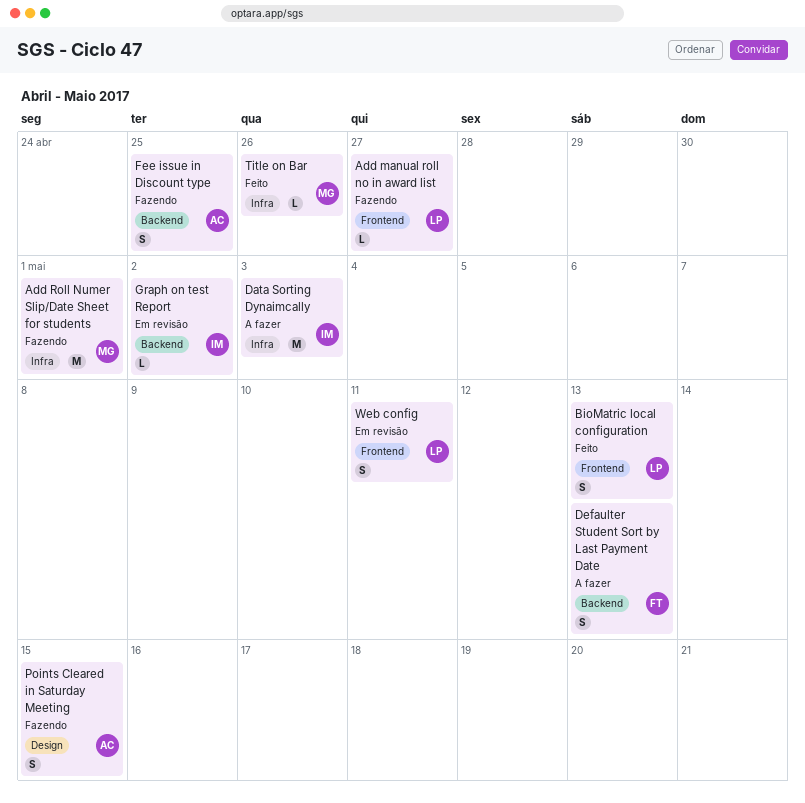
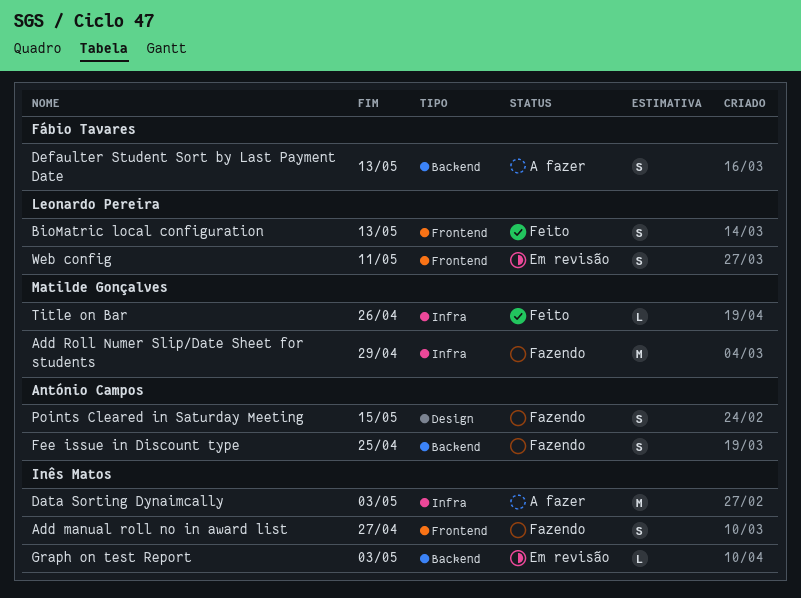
Add manual roll no in award list, owner: Leonardo Pereira -> Inês Matos
Add manual roll no in award list, estimate: L -> S
Add Roll Numer Slip/Date Sheet for students, due: May 1 -> Apr 29
Graph on test Report, due: May 2 -> May 3

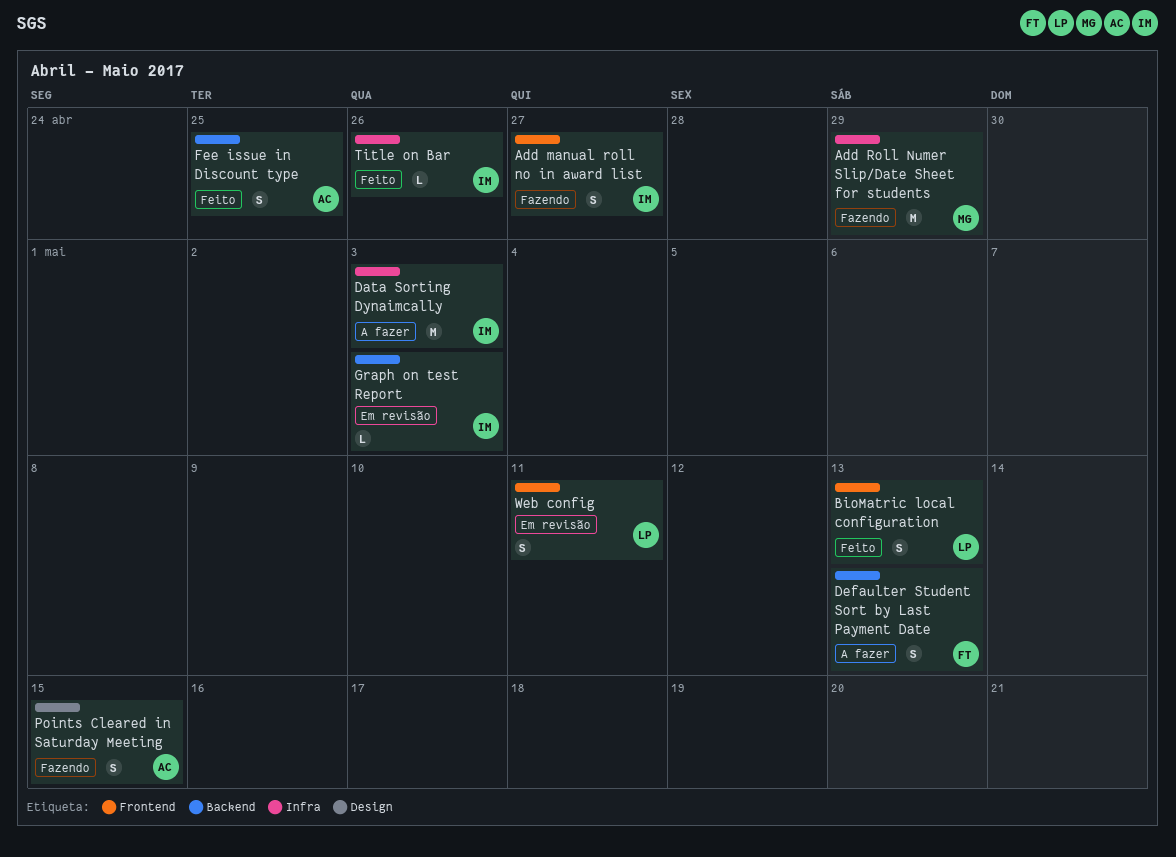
Fee issue in Discount type, status: Fazendo -> Feito
Title on Bar, owner: Matilde Gonçalves -> Inês Matos

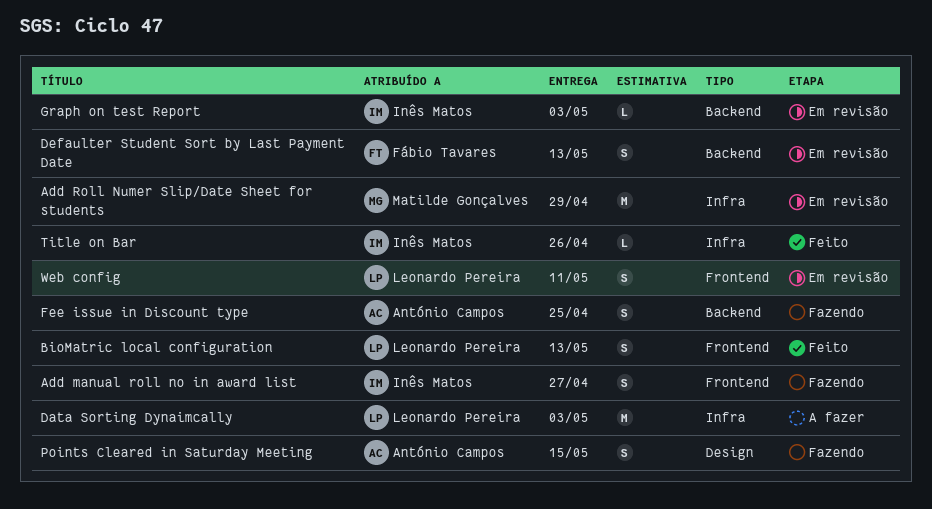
Add Roll Numer Slip/Date Sheet for students, status: Fazendo -> Em revisão
Data Sorting Dynaimcally, owner: Inês Matos -> Leonardo Pereira
Defaulter Student Sort by Last Payment Date, status: A fazer -> Em revisão
Fee issue in Discount type, status: Feito -> Fazendo

